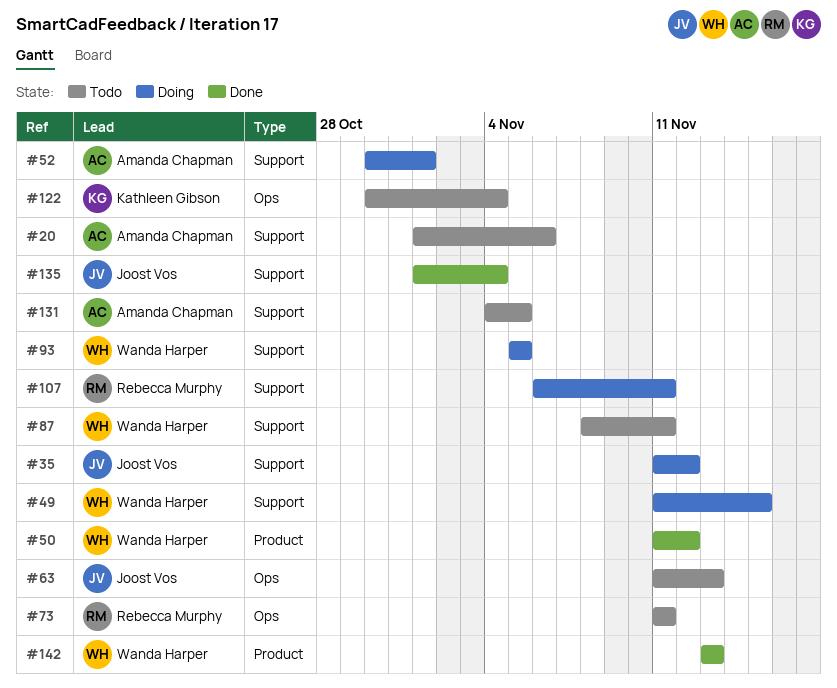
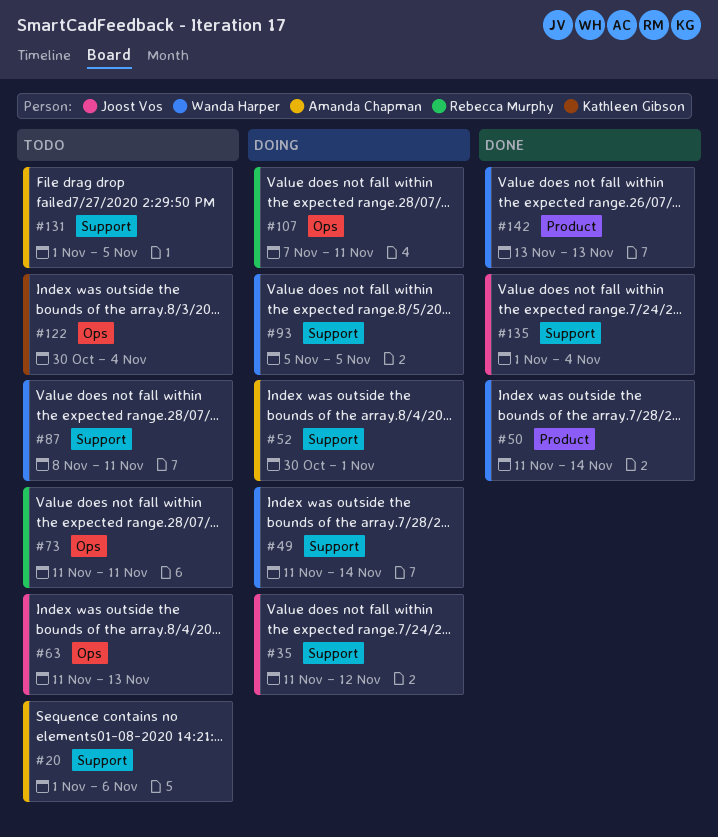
#49, due: Nov 15 -> Nov 14
#50, due: Nov 12 -> Nov 14
#107, label: Support -> Ops
#107, start: Nov 6 -> Nov 7
#131, start: Nov 4 -> Nov 1

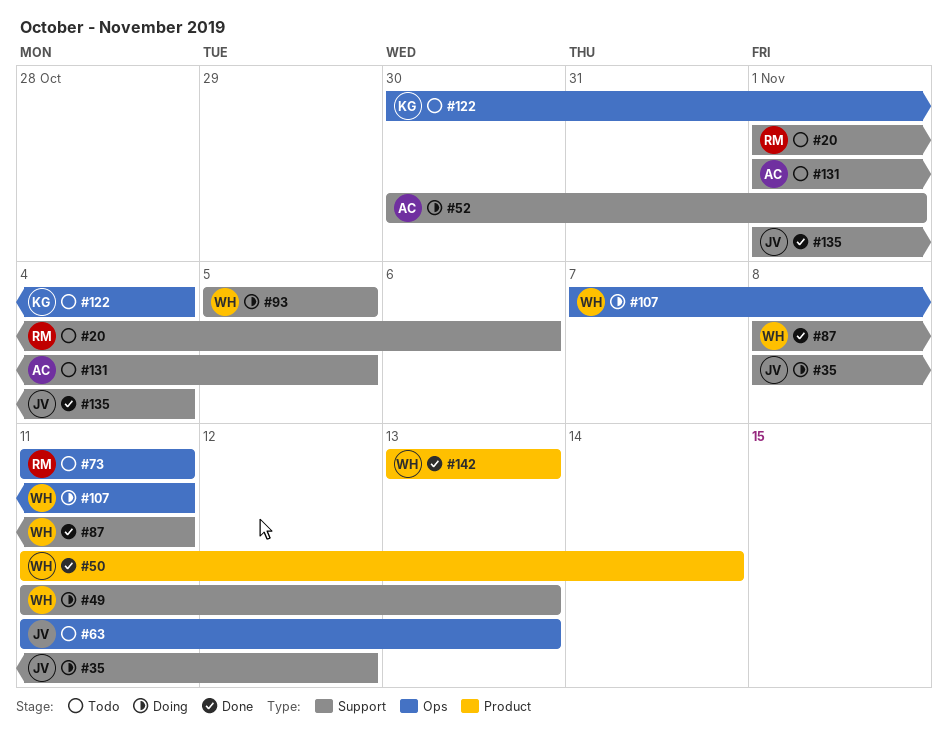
#20, owner: Amanda Chapman -> Rebecca Murphy
#35, start: Nov 11 -> Nov 8
#49, due: Nov 14 -> Nov 13
#87, status: Todo -> Done
#107, owner: Rebecca Murphy -> Wanda Harper

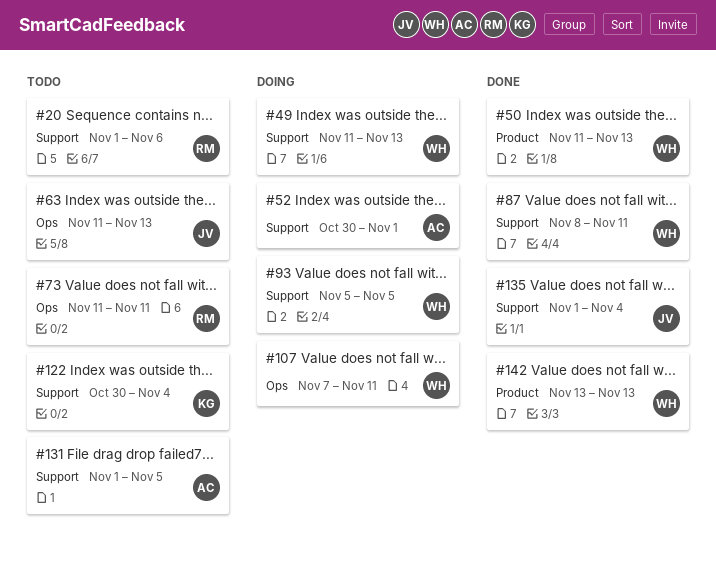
#35: present -> none
#50, due: Nov 14 -> Nov 13
#122, label: Ops -> Support

